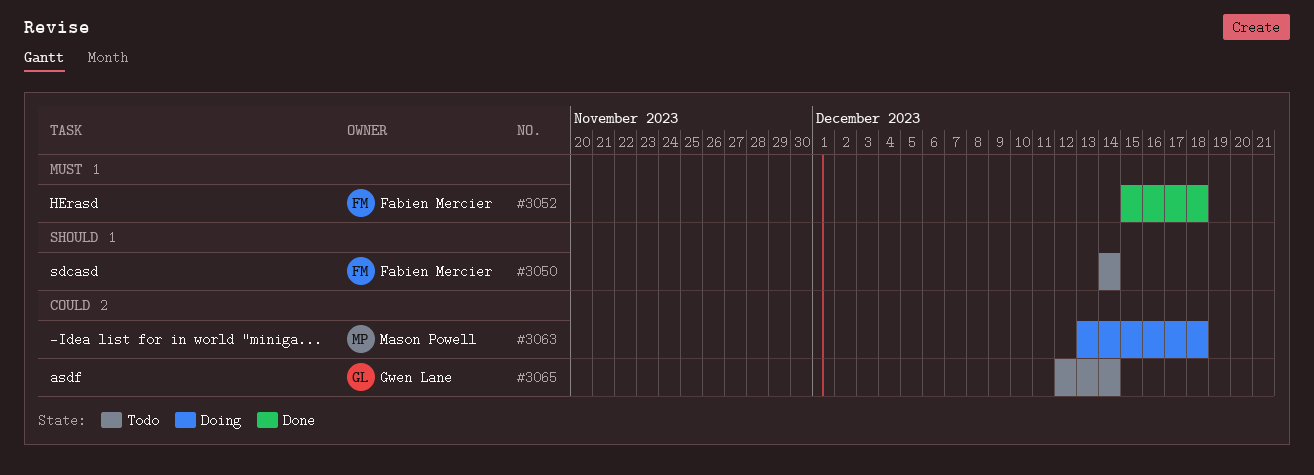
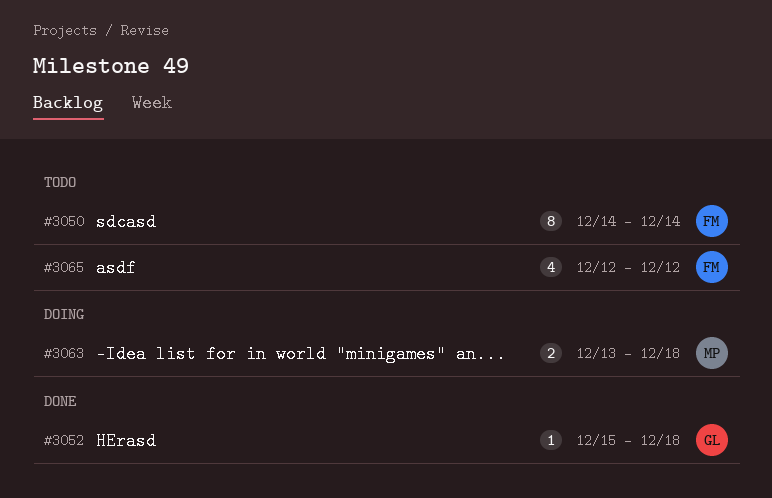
#3052, owner: Fabien Mercier -> Gwen Lane
#3065, owner: Gwen Lane -> Fabien Mercier
#3065, due: Dec 14 -> Dec 12

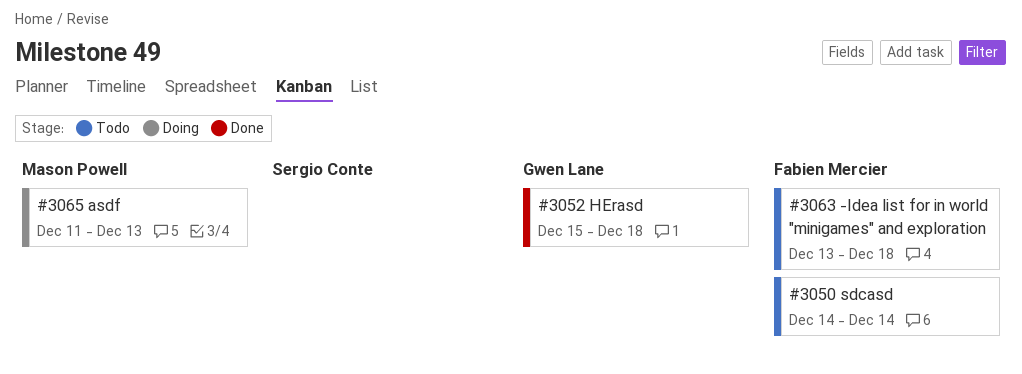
#3063, status: Doing -> Todo
#3063, owner: Mason Powell -> Fabien Mercier
#3065, status: Todo -> Doing
#3065, owner: Fabien Mercier -> Mason Powell
#3065, start: Dec 12 -> Dec 11
#3065, due: Dec 12 -> Dec 13

